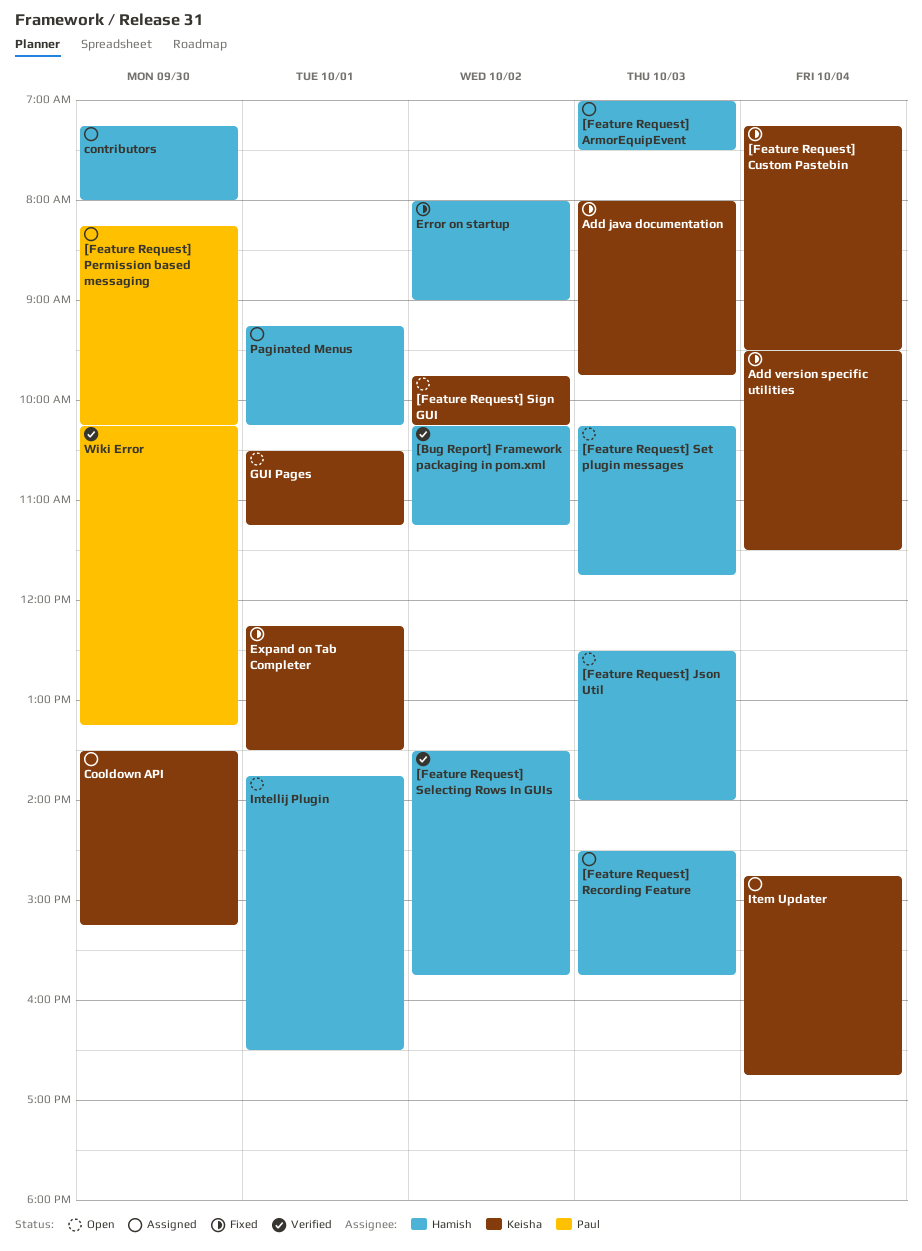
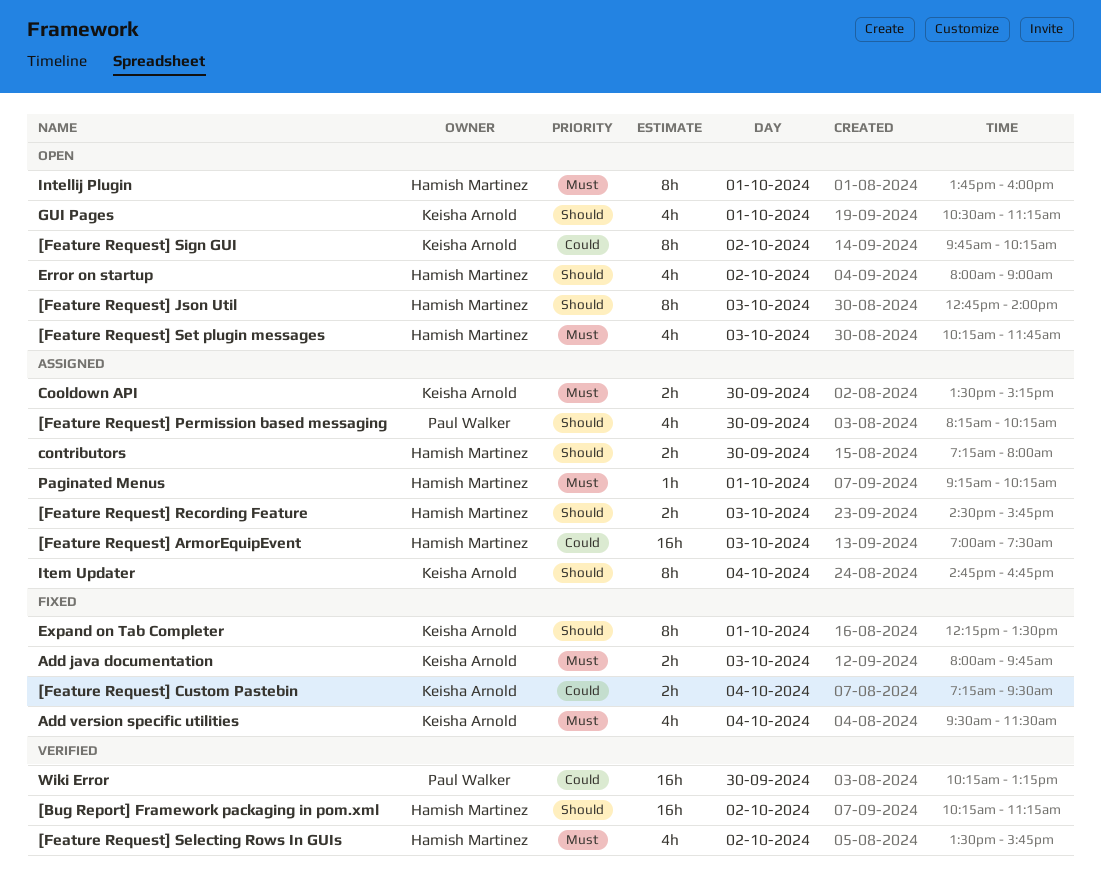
[Feature Request] Json Util, begins: 12:30 -> 12:45
Error on startup, status: Fixed -> Open
Intellij Plugin, ends: 16:30 -> 16:00

